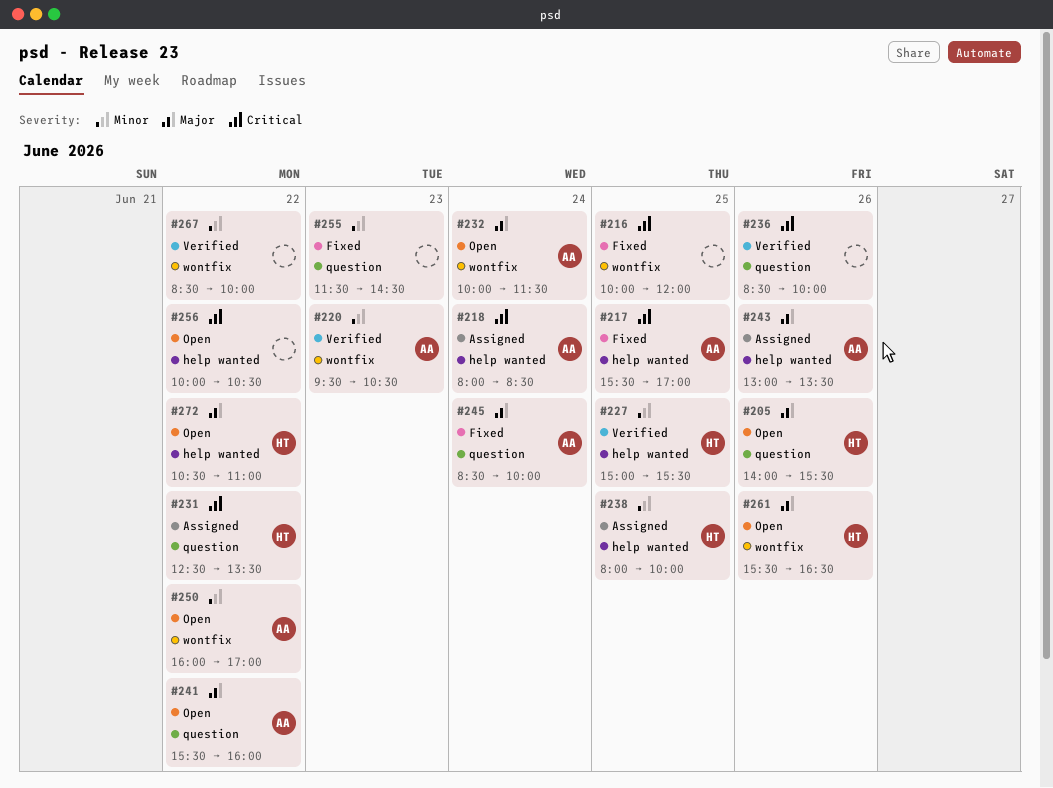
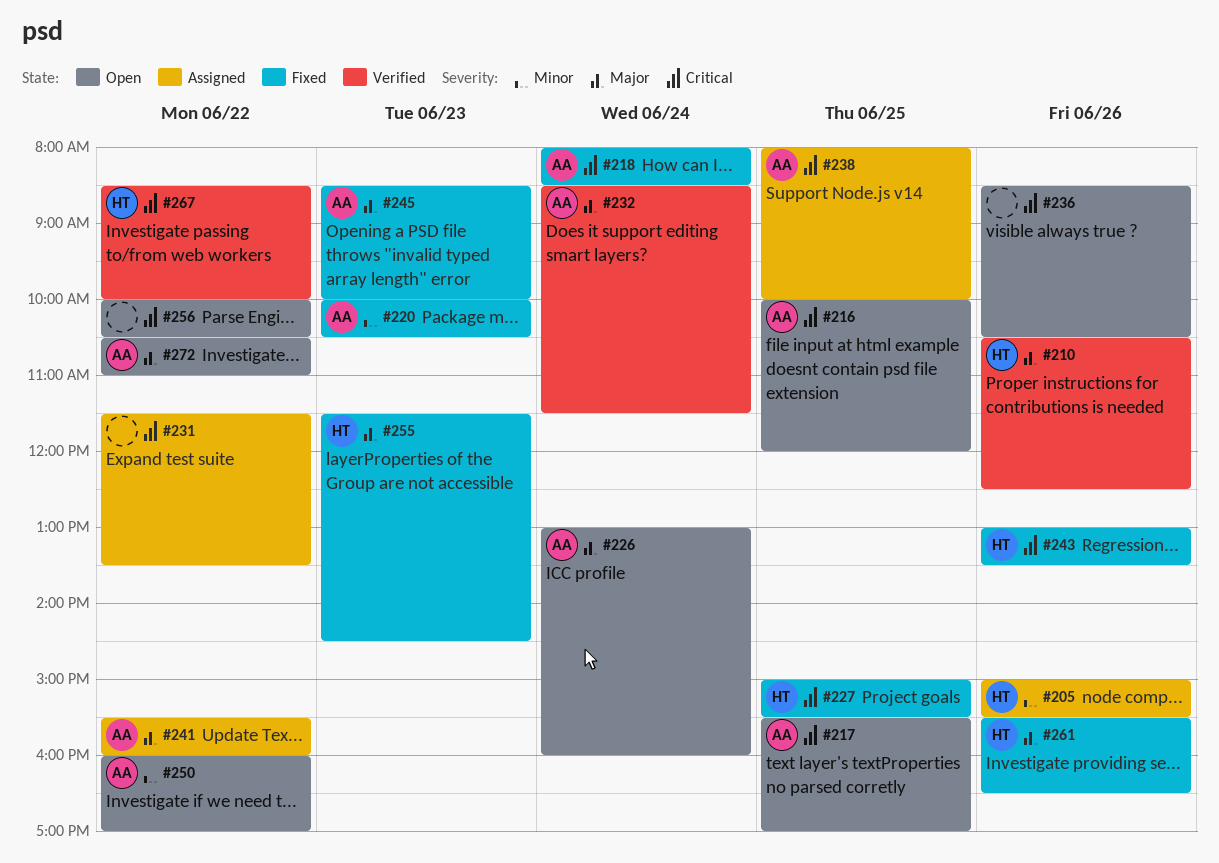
#205, status: Open -> Assigned
#205, priority: Major -> Minor
#205, begins: 14:00 -> 15:00
#210: none -> present
#216, status: Fixed -> Open
#216, owner: none -> AA
#217, status: Fixed -> Open
#218, status: Assigned -> Fixed
#220, status: Verified -> Fixed
#220, begins: 09:30 -> 10:00
#226: none -> present
#227, status: Verified -> Fixed
#227, priority: Minor -> Critical
#231, owner: HT -> none
#231, begins: 12:30 -> 11:30
#232, status: Open -> Verified
#232, begins: 10:00 -> 08:30
#236, status: Verified -> Open
#236, ends: 10:00 -> 10:30
#238, owner: HT -> AA
#238, priority: Minor -> Critical
#241, status: Open -> Assigned
#243, status: Assigned -> Fixed
#243, owner: AA -> HT
#243, priority: Major -> Critical
#245, day: Jun 24 -> Jun 23
#255, owner: none -> HT
#255, priority: Minor -> Major
#261, status: Open -> Fixed
#267, owner: none -> HT
#267, priority: Minor -> Critical
#272, owner: HT -> AA

